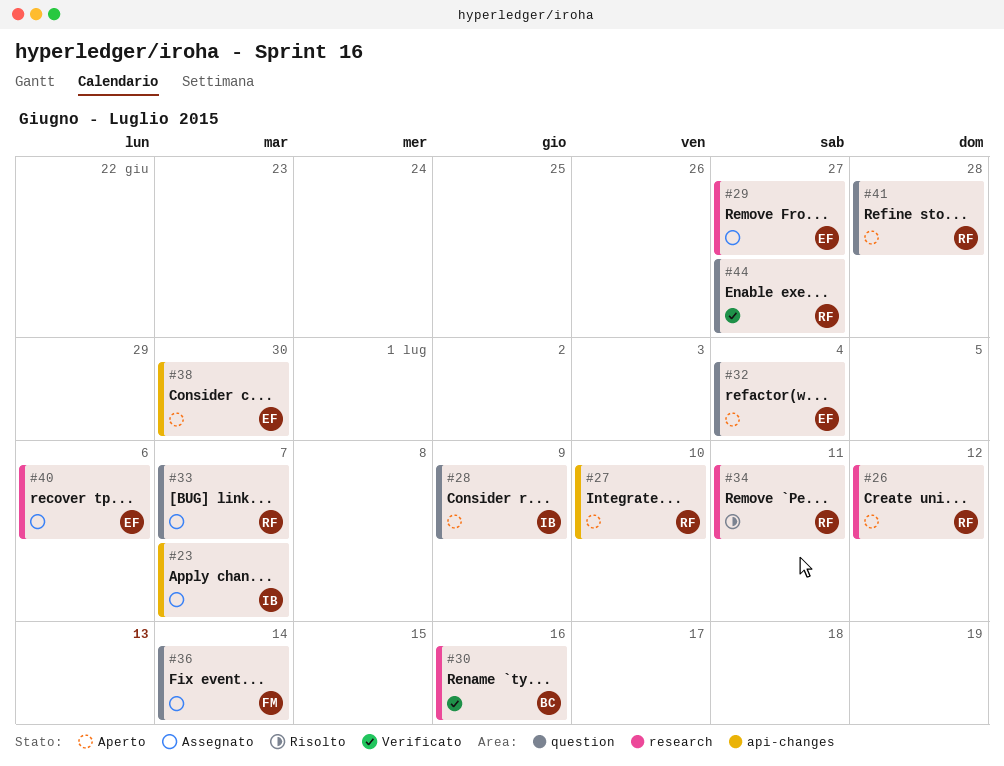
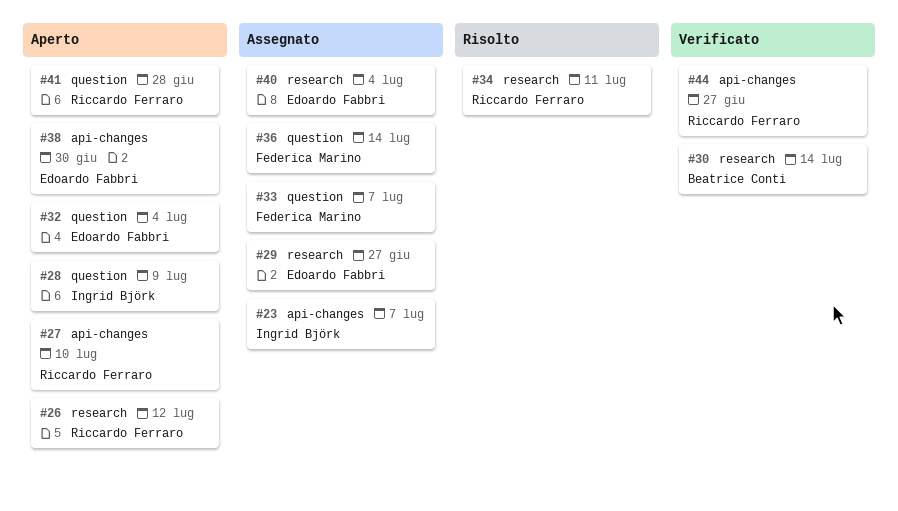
#30, due: Jul 16 -> Jul 14
#33, owner: Riccardo Ferraro -> Federica Marino
#40, due: Jul 6 -> Jul 4
#44, label: question -> api-changes

